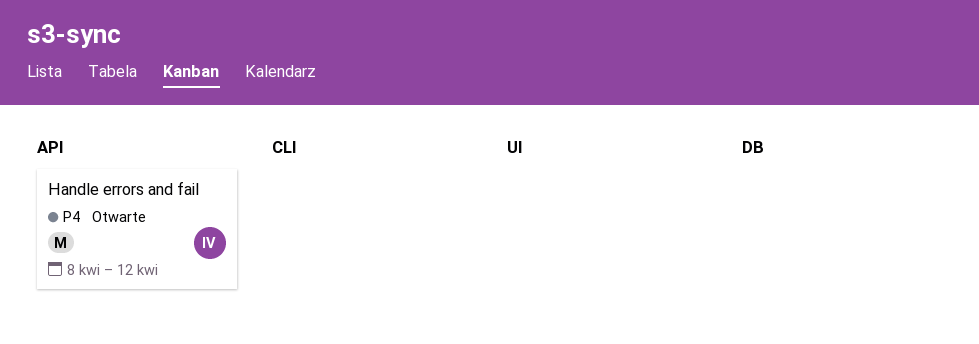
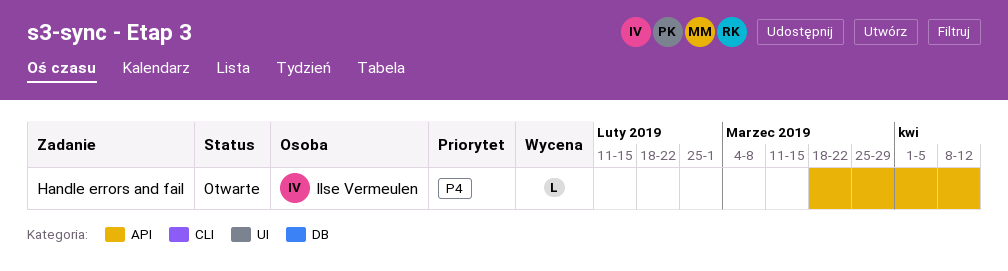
Handle errors and fail, estimate: M -> L
Handle errors and fail, start: Apr 8 -> Mar 18

